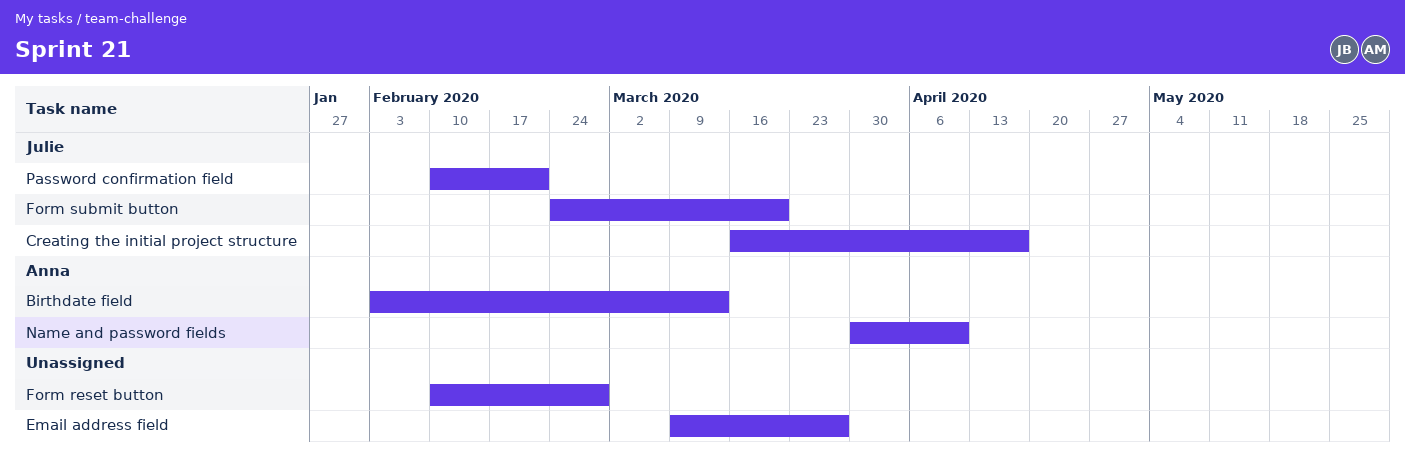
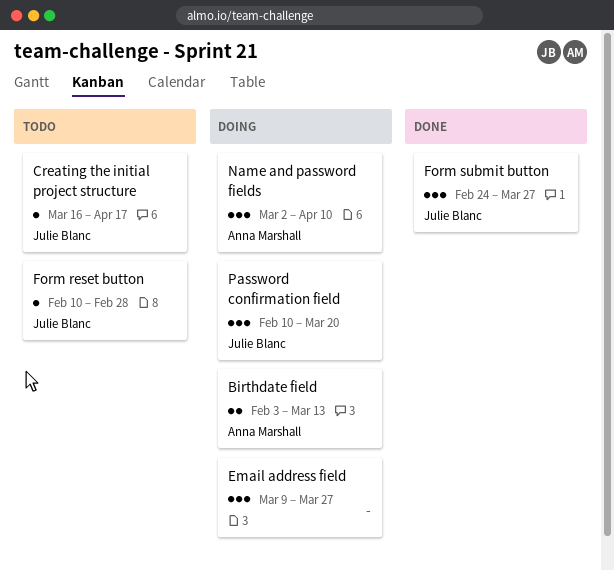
Form reset button, owner: none -> Julie Blanc
Form submit button, due: Mar 20 -> Mar 27
Name and password fields, start: Mar 30 -> Mar 2
Password confirmation field, due: Feb 21 -> Mar 20

